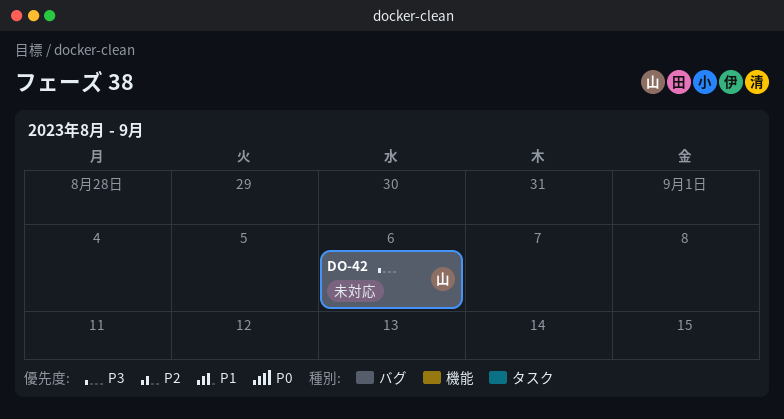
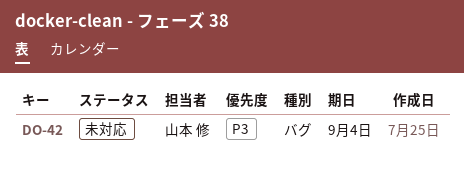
DO-42, due: Sep 6 -> Sep 4

